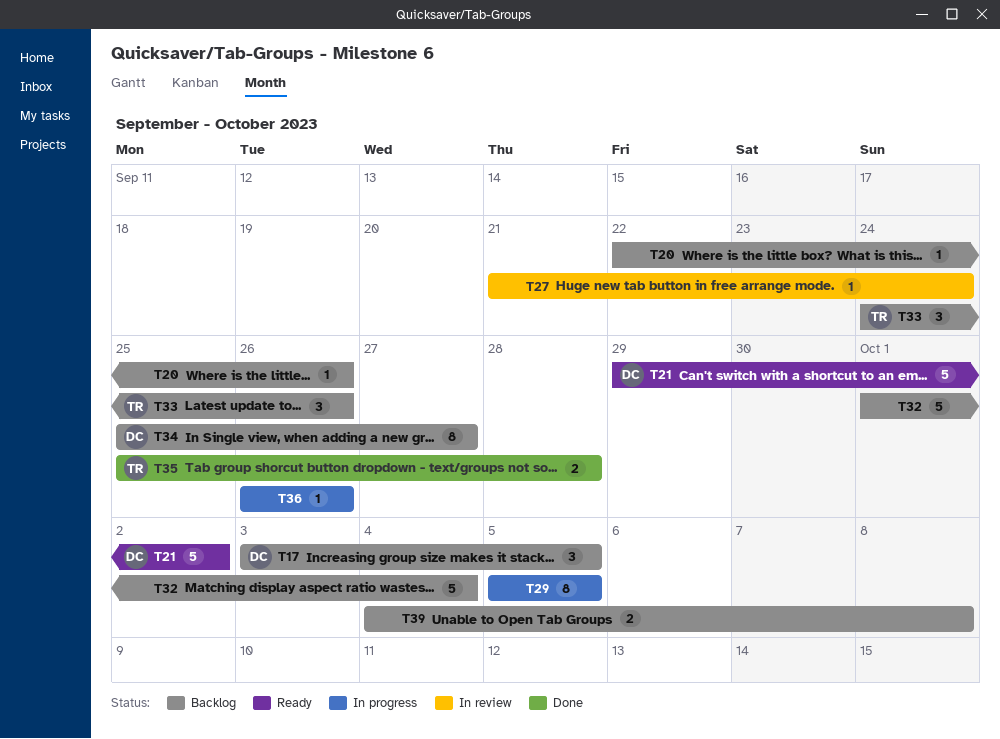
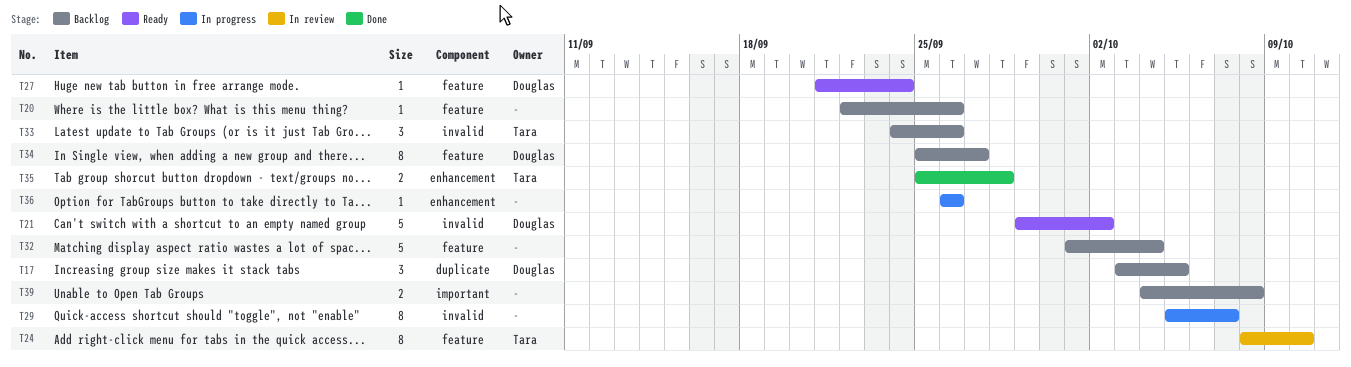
T24: none -> present
T27, status: In review -> Ready
T27, owner: none -> Douglas
T29, due: Oct 5 -> Oct 7

